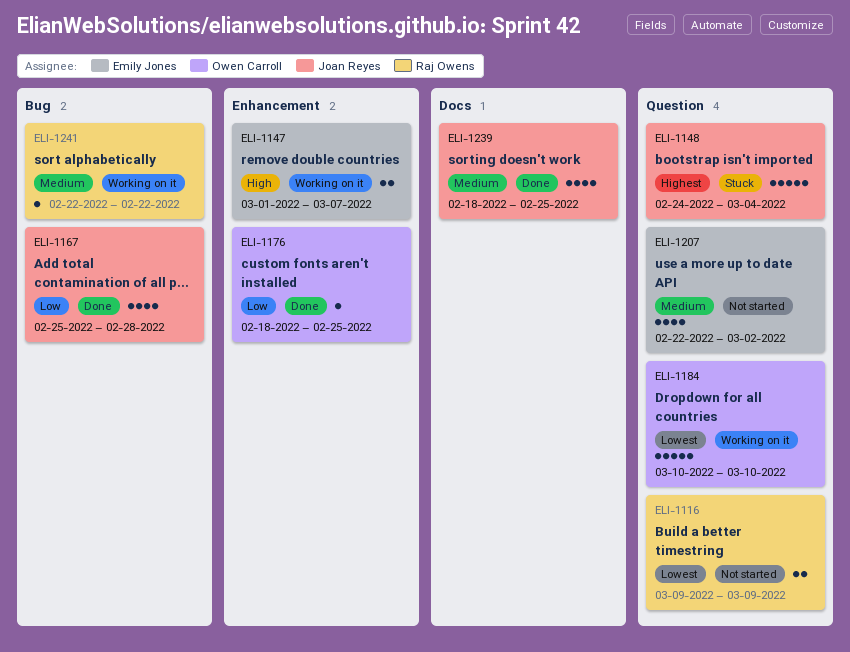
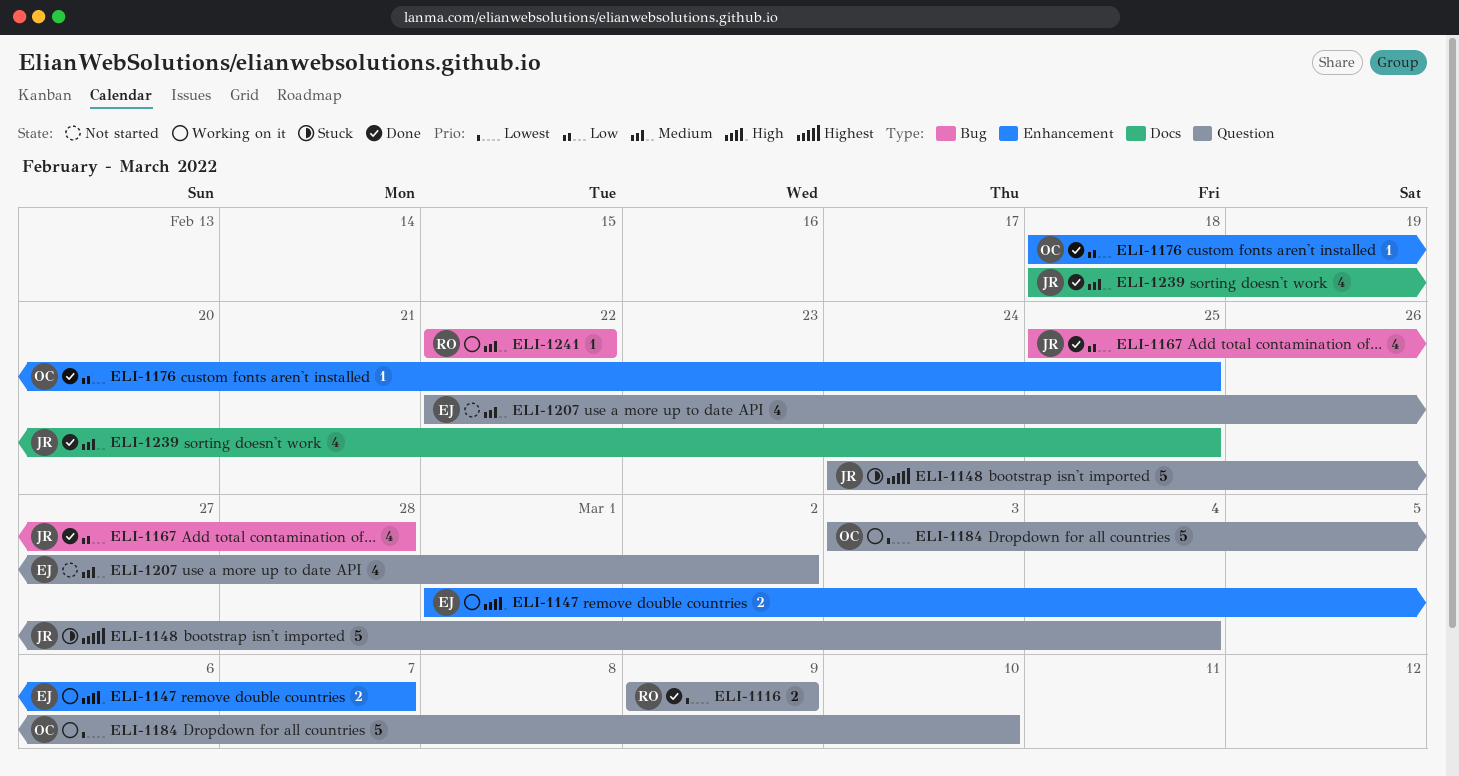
ELI-1116, status: Not started -> Done
ELI-1184, start: Mar 10 -> Mar 3

